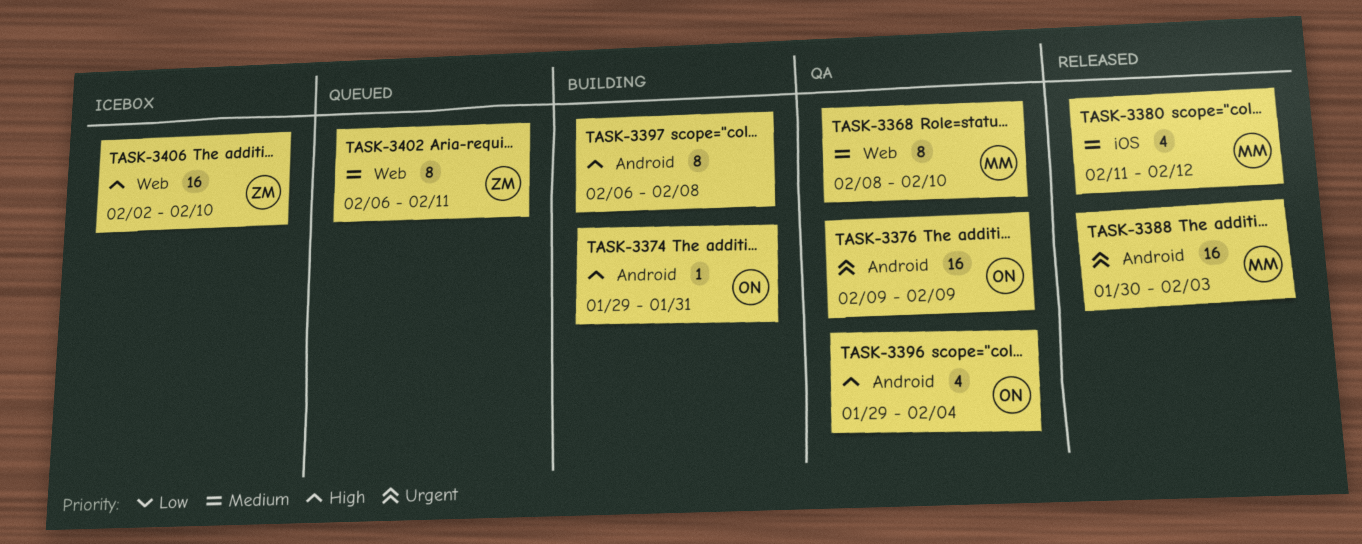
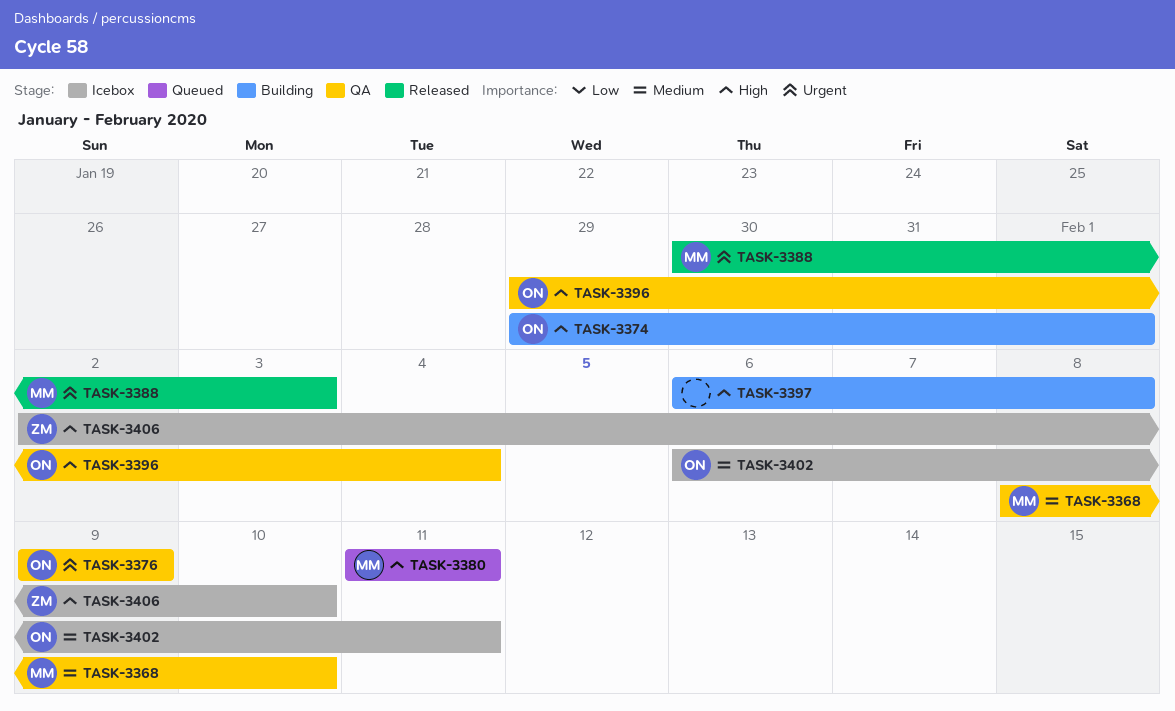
TASK-3374, due: Jan 31 -> Feb 1
TASK-3380, status: Released -> Queued
TASK-3380, priority: Medium -> High
TASK-3380, due: Feb 12 -> Feb 11
TASK-3402, status: Queued -> Icebox
TASK-3402, owner: ZM -> ON

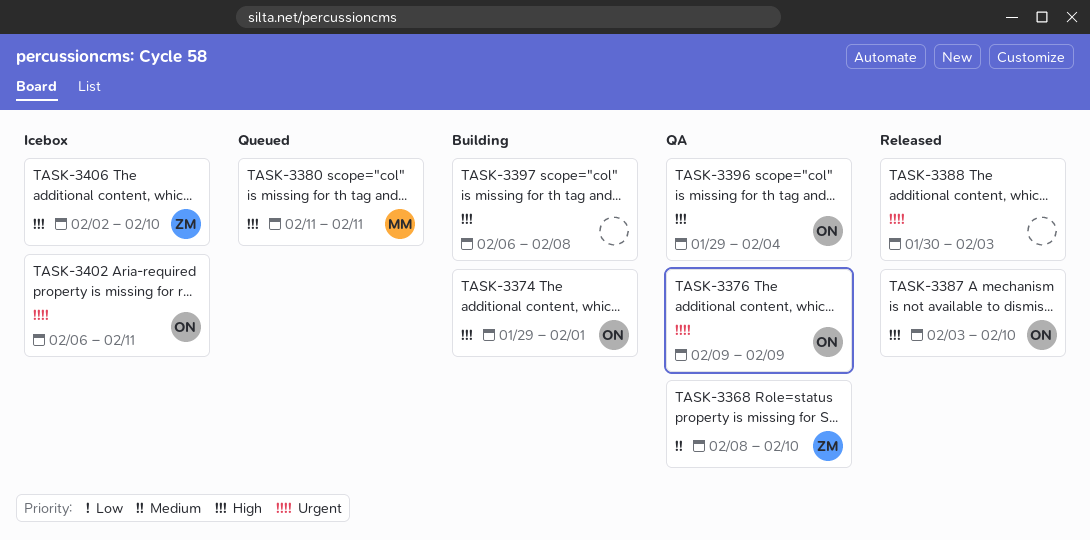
TASK-3368, owner: MM -> ZM
TASK-3387: none -> present
TASK-3388, owner: MM -> none
TASK-3402, priority: Medium -> Urgent

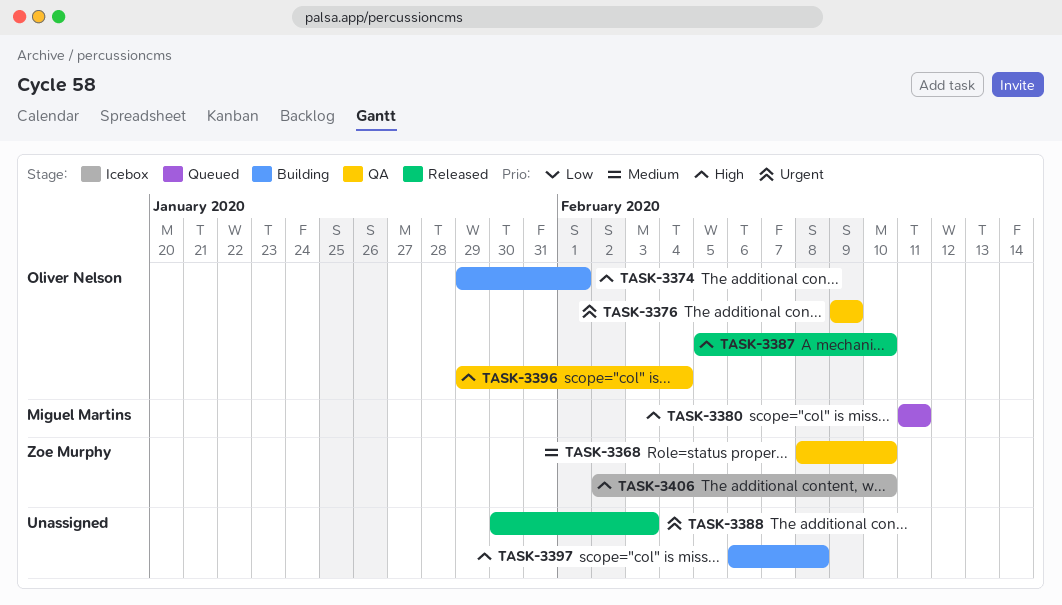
TASK-3387, start: Feb 3 -> Feb 5
TASK-3402: present -> none

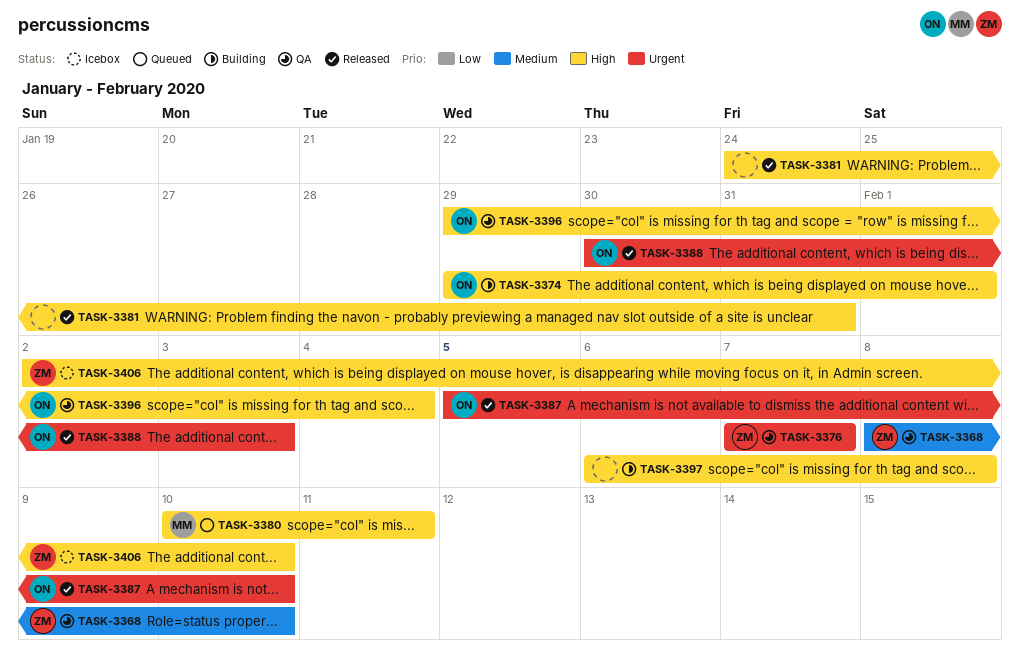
TASK-3376, owner: Oliver Nelson -> Zoe Murphy
TASK-3376, start: Feb 9 -> Feb 7
TASK-3376, due: Feb 9 -> Feb 7
TASK-3380, start: Feb 11 -> Feb 10
TASK-3381: none -> present
TASK-3387, priority: High -> Urgent
TASK-3388, owner: none -> Oliver Nelson

